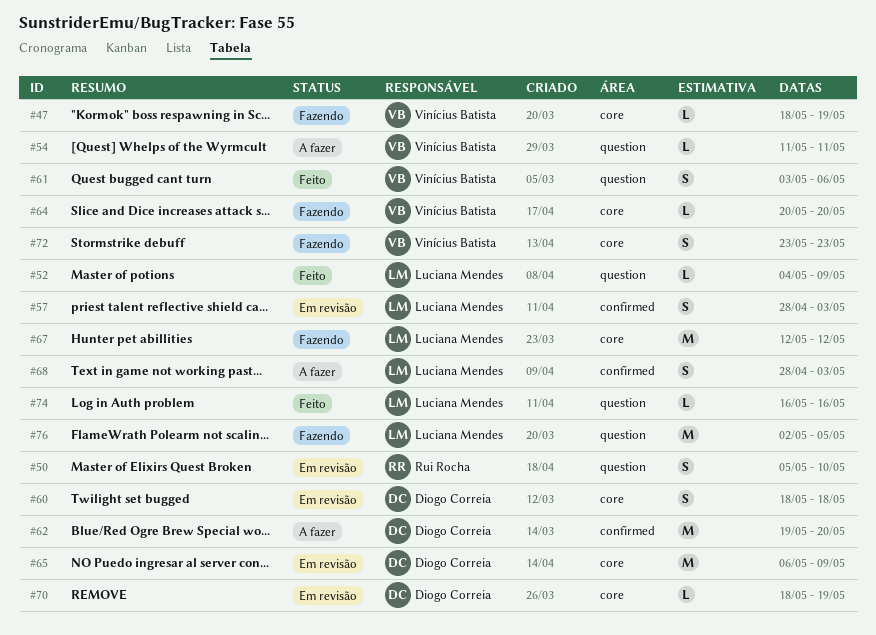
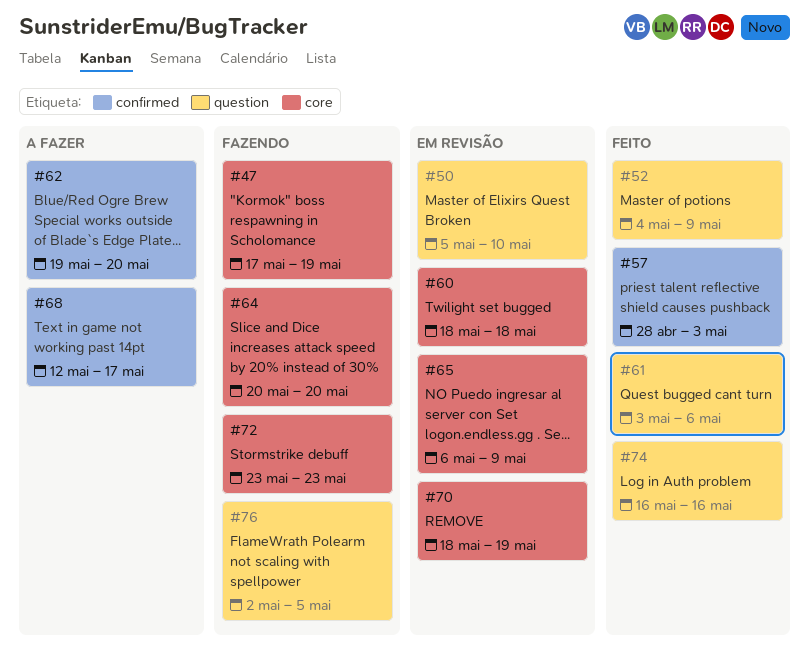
#47, start: May 18 -> May 17
#54: present -> none
#57, status: Em revisão -> Feito
#67: present -> none
#68, start: Apr 28 -> May 12
#68, due: May 3 -> May 17

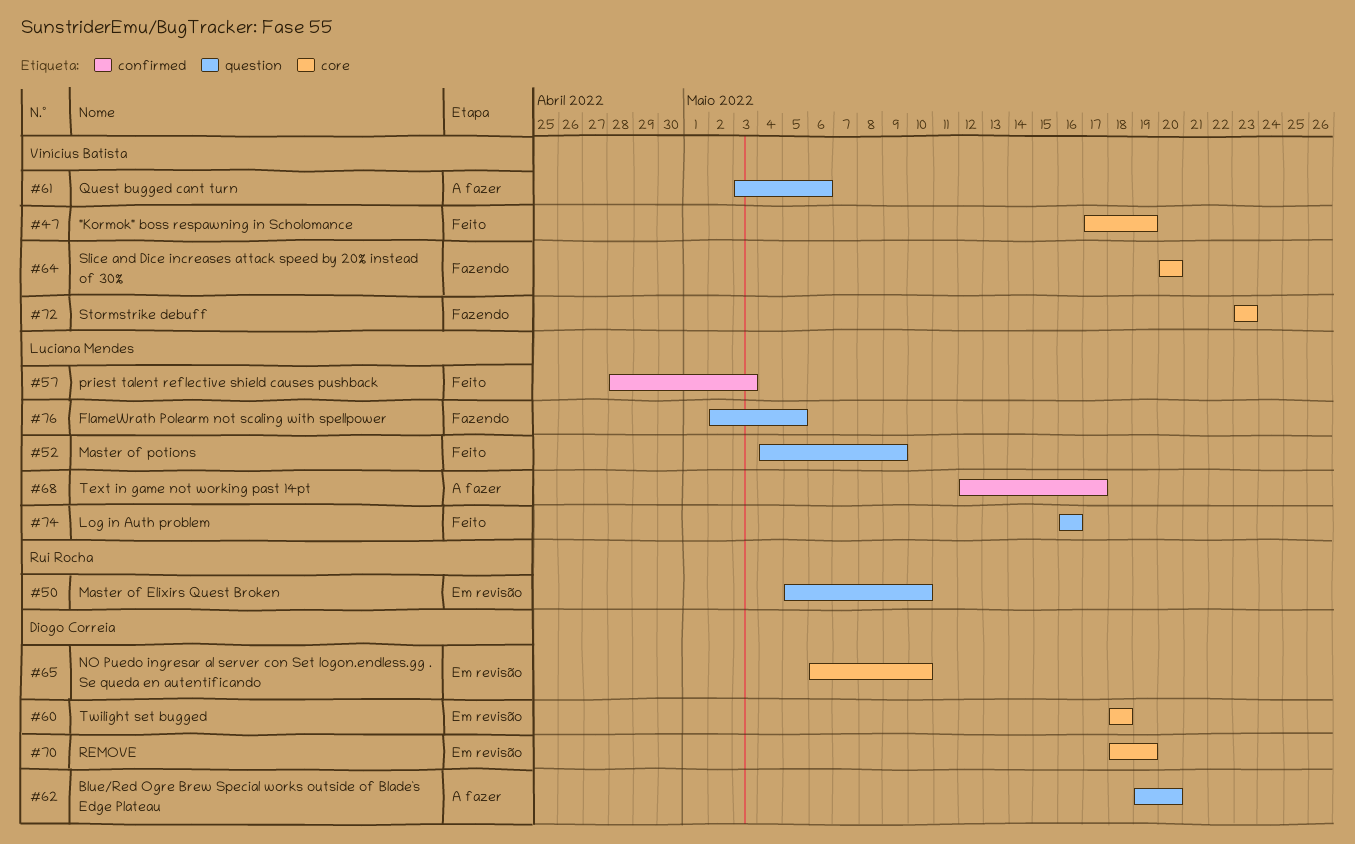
#47, status: Fazendo -> Feito
#61, status: Feito -> A fazer
#62, label: confirmed -> question
#65, due: May 9 -> May 10

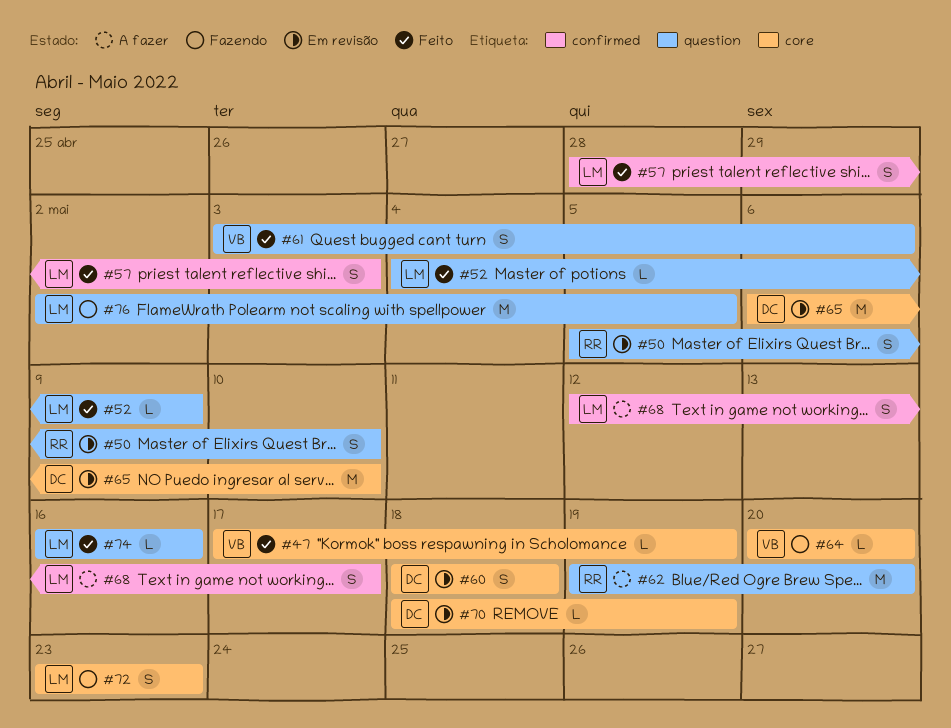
#61, status: A fazer -> Feito
#62, owner: Diogo Correia -> Rui Rocha
#72, owner: Vinícius Batista -> Luciana Mendes

